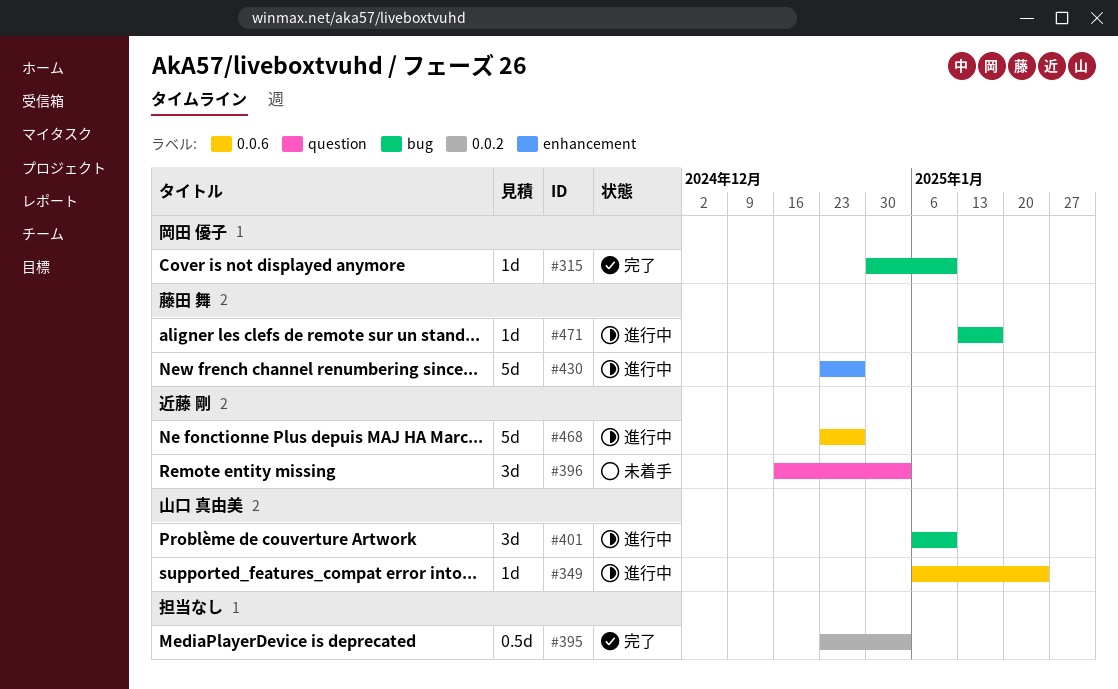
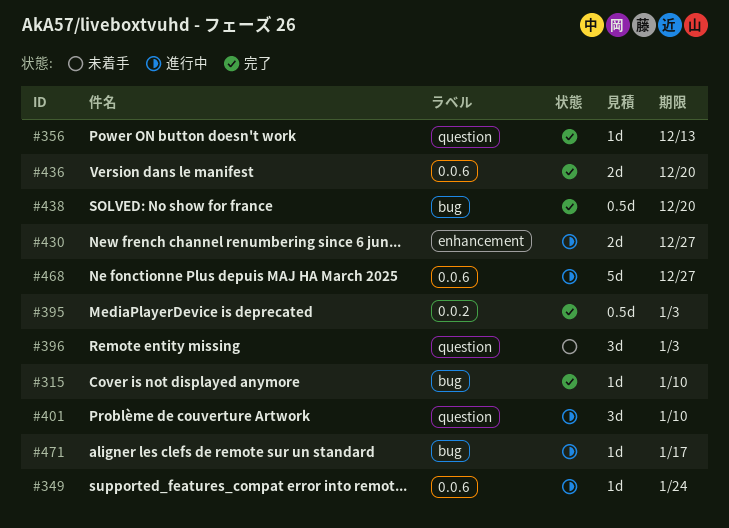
#356: none -> present
#401, label: bug -> question
#430, estimate: 5d -> 2d
#436: none -> present
#438: none -> present

